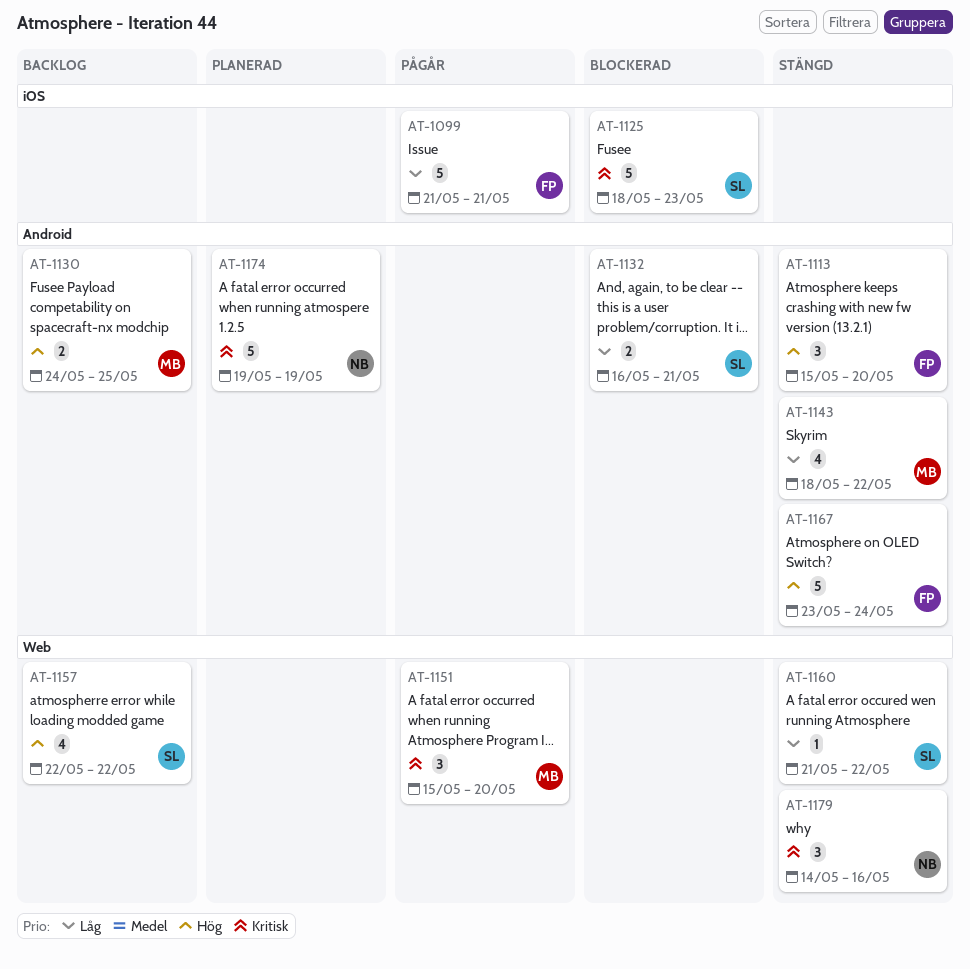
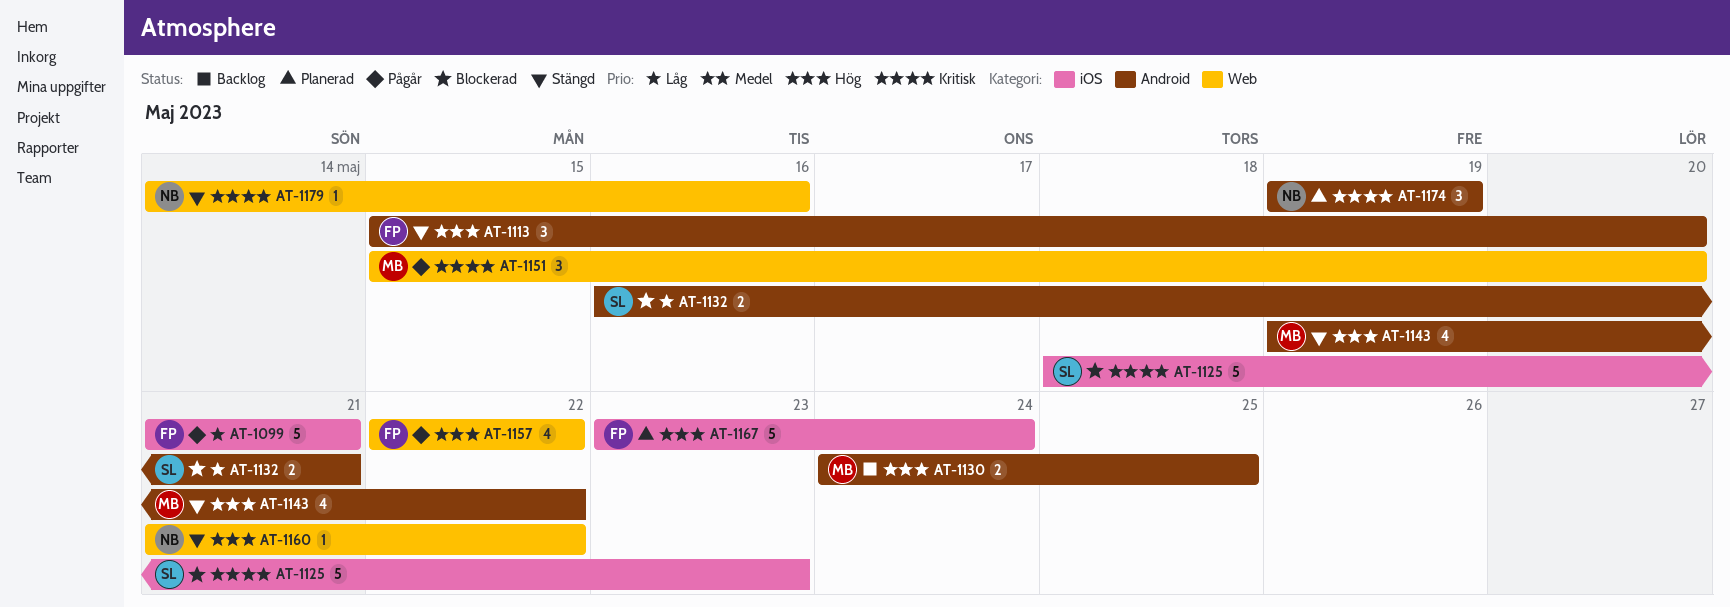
AT-1143, priority: Låg -> Hög
AT-1143, start: May 18 -> May 19
AT-1157, status: Backlog -> Pågår
AT-1157, owner: SL -> FP
AT-1160, owner: SL -> NB
AT-1160, priority: Låg -> Hög
AT-1167, status: Stängd -> Planerad
AT-1167, label: Android -> iOS
AT-1174, estimate: 5 -> 3
AT-1179, estimate: 3 -> 1

